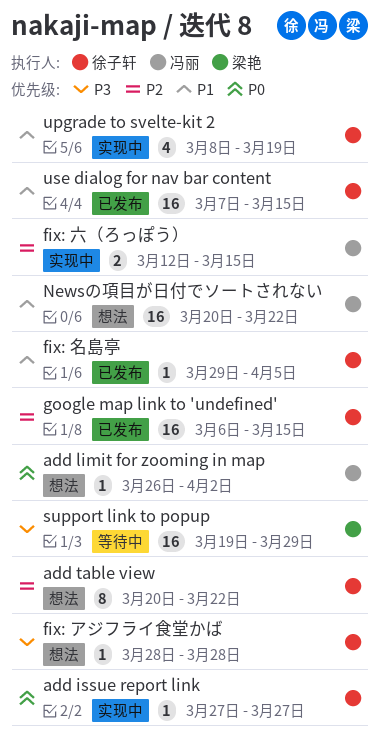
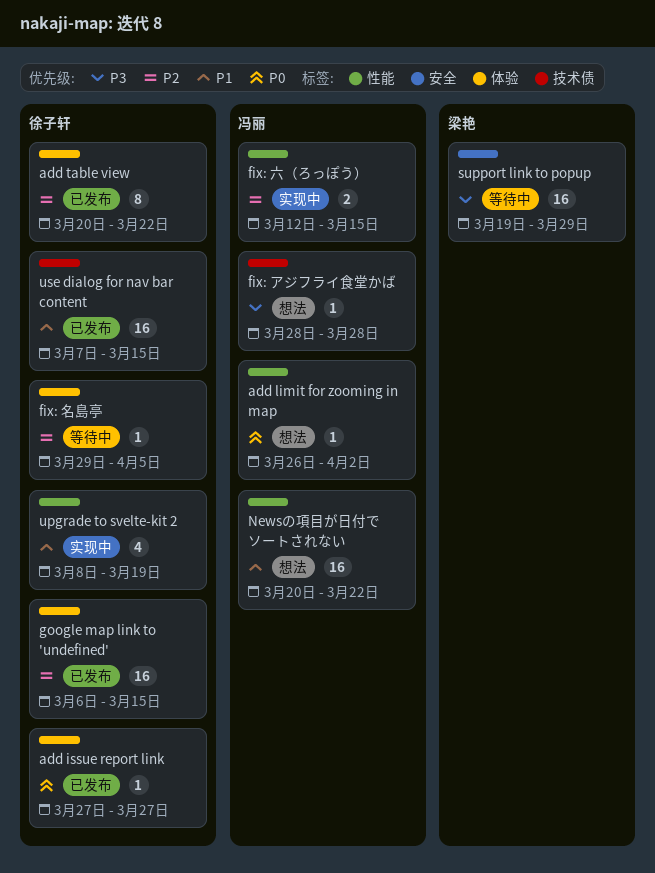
add issue report link, status: 实现中 -> 已发布
add table view, status: 想法 -> 已发布
fix: アジフライ食堂かば, owner: 徐子轩 -> 冯丽
fix: 名島亭, status: 已发布 -> 等待中
fix: 名島亭, priority: P1 -> P2

